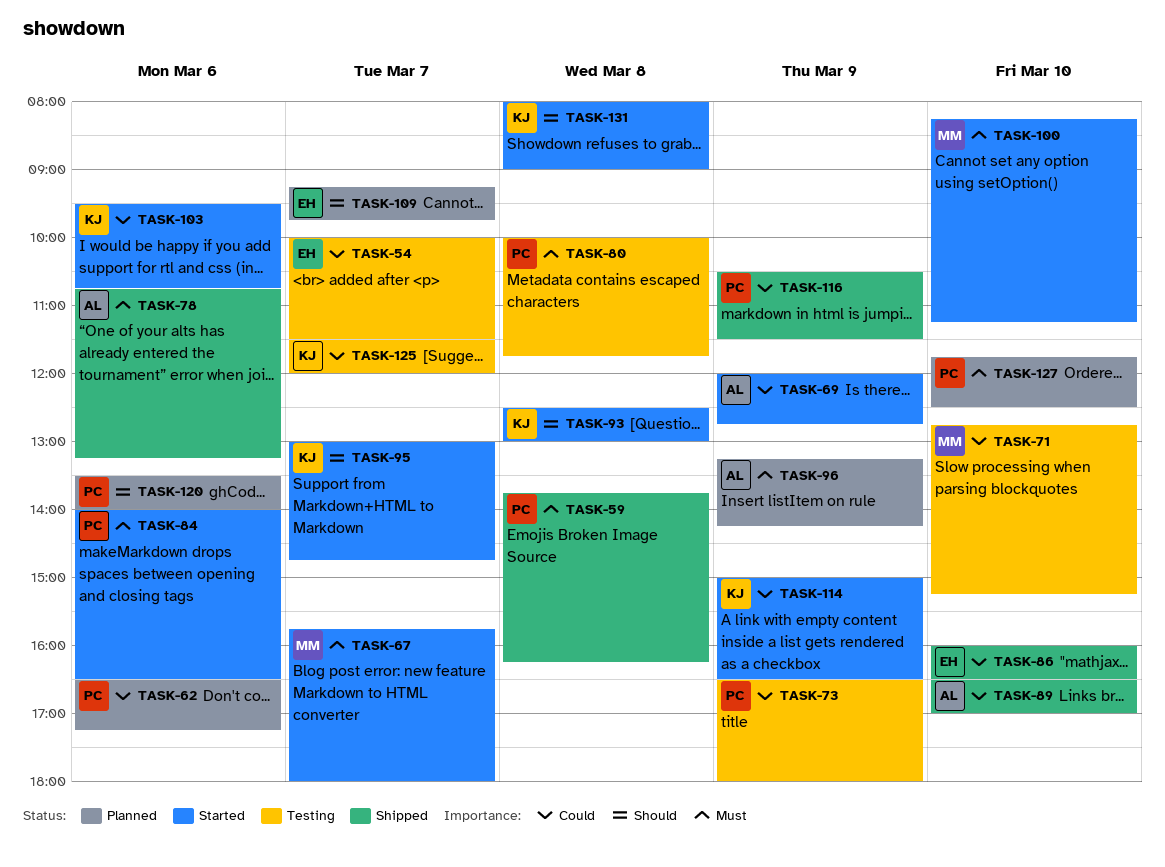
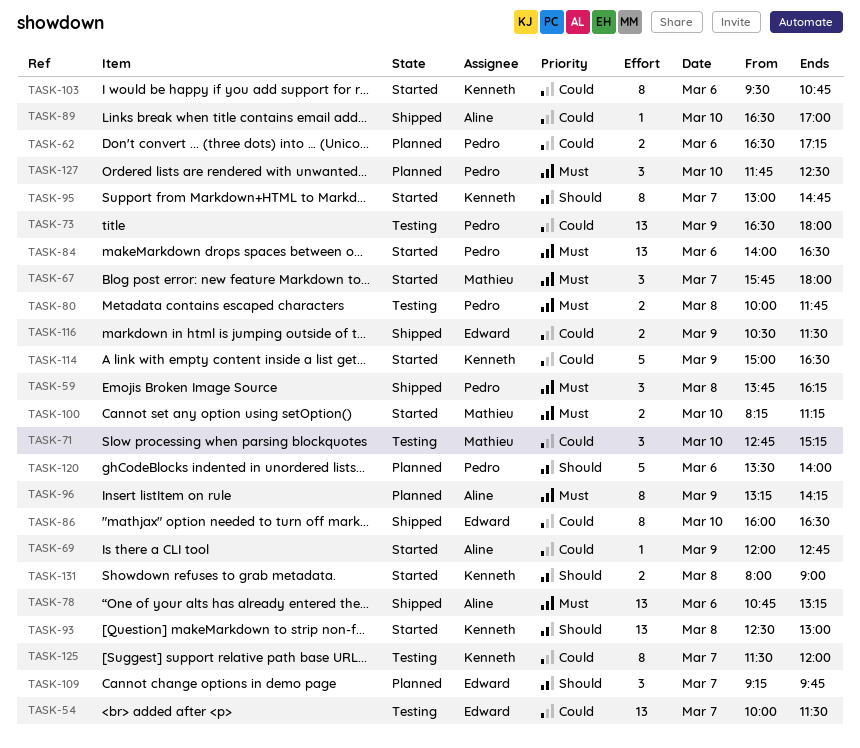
TASK-116, owner: Pedro -> Edward

